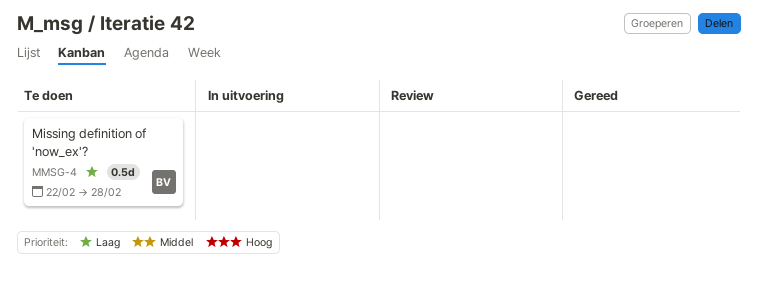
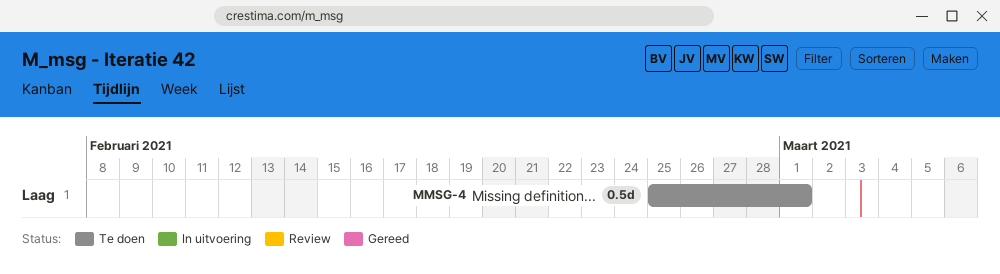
MMSG-4, start: Feb 22 -> Feb 25
MMSG-4, due: Feb 28 -> Mar 1

